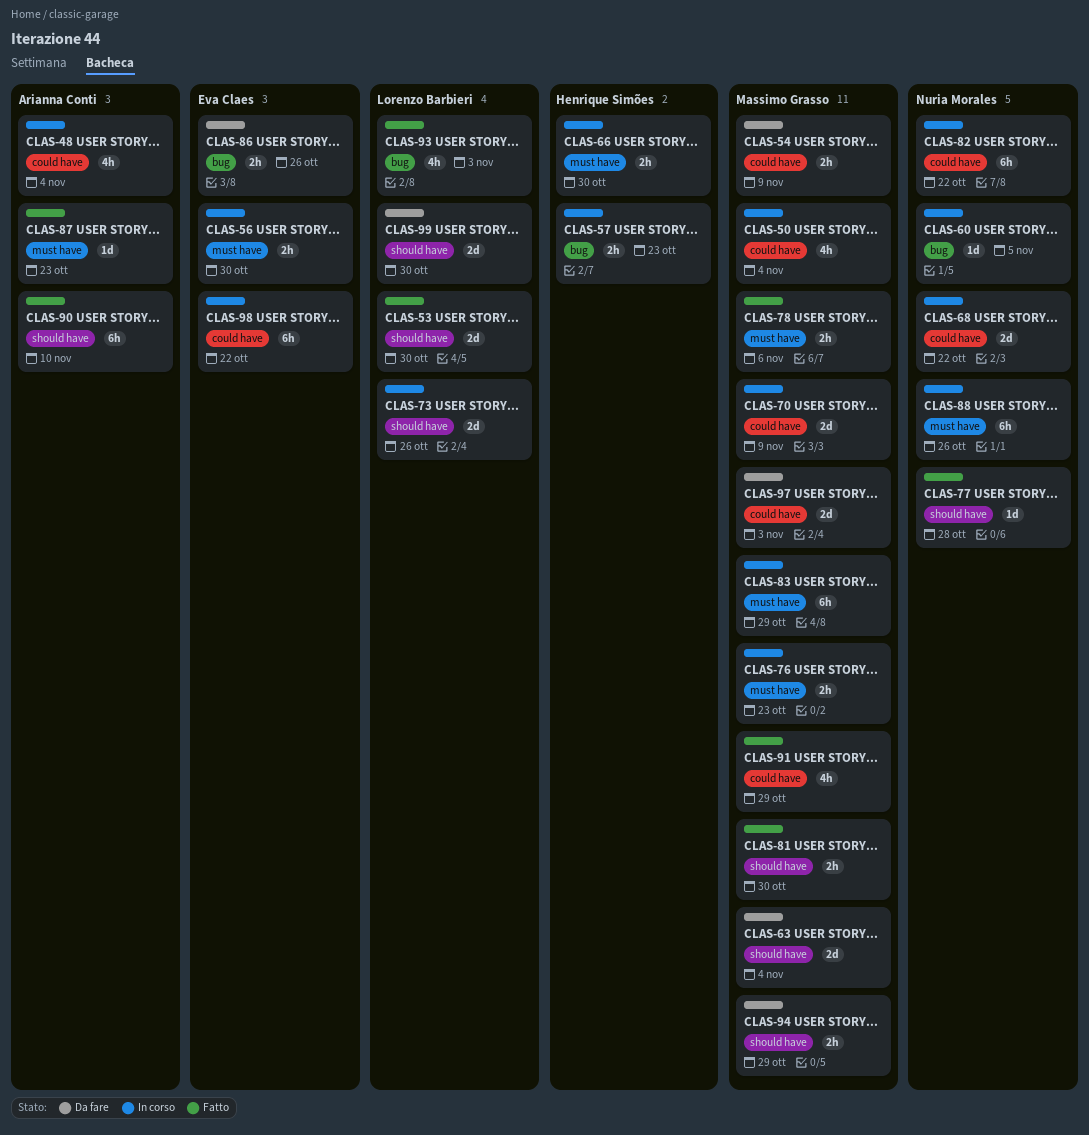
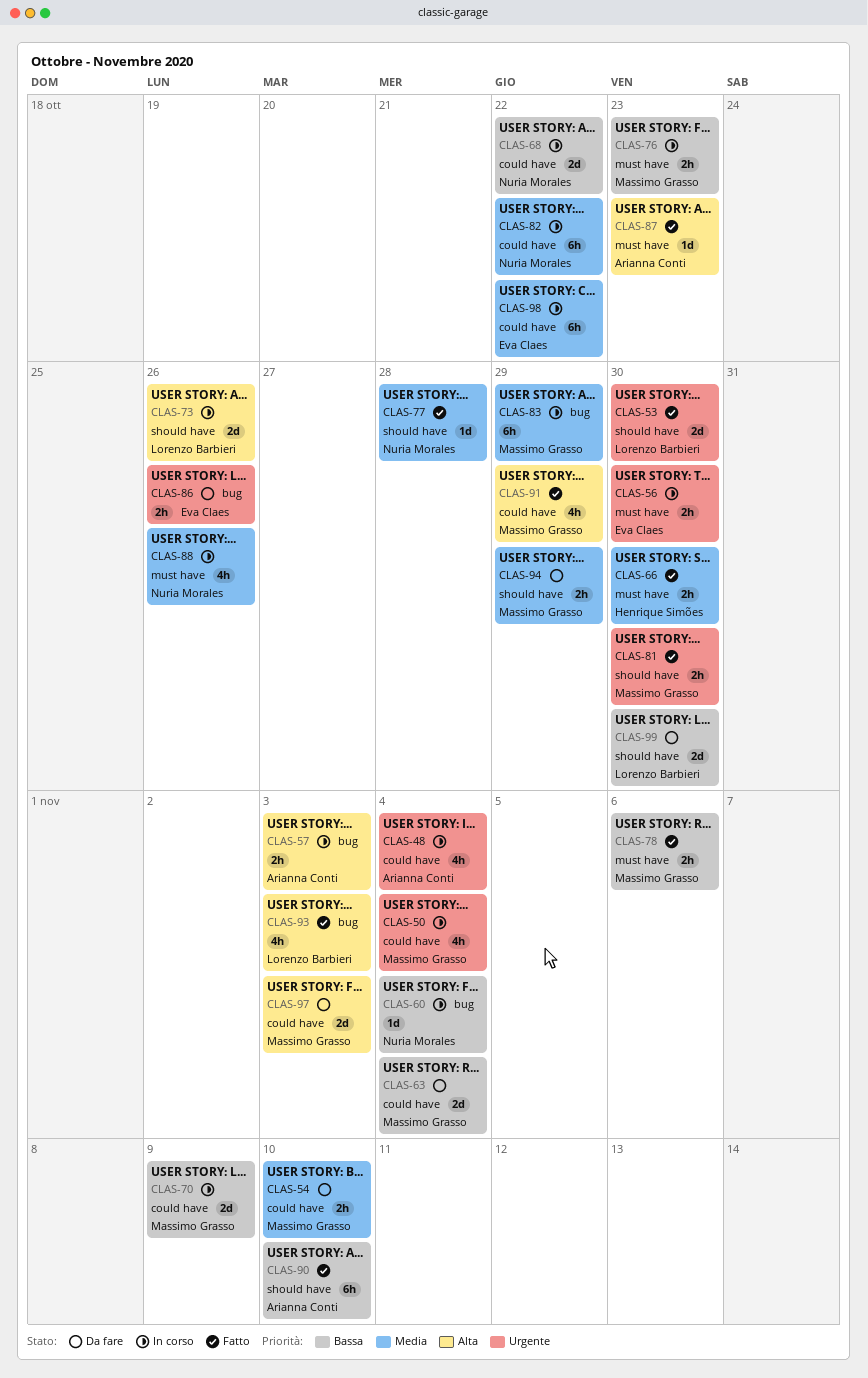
CLAS-54, due: Nov 9 -> Nov 10
CLAS-57, owner: Henrique Simões -> Arianna Conti
CLAS-57, due: Oct 23 -> Nov 3
CLAS-60, due: Nov 5 -> Nov 4
CLAS-63, label: should have -> could have
CLAS-66, status: In corso -> Fatto
CLAS-83, label: must have -> bug
CLAS-88, estimate: 6h -> 4h

